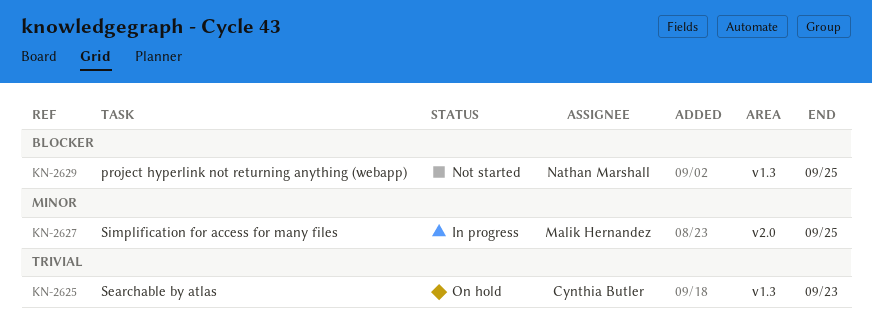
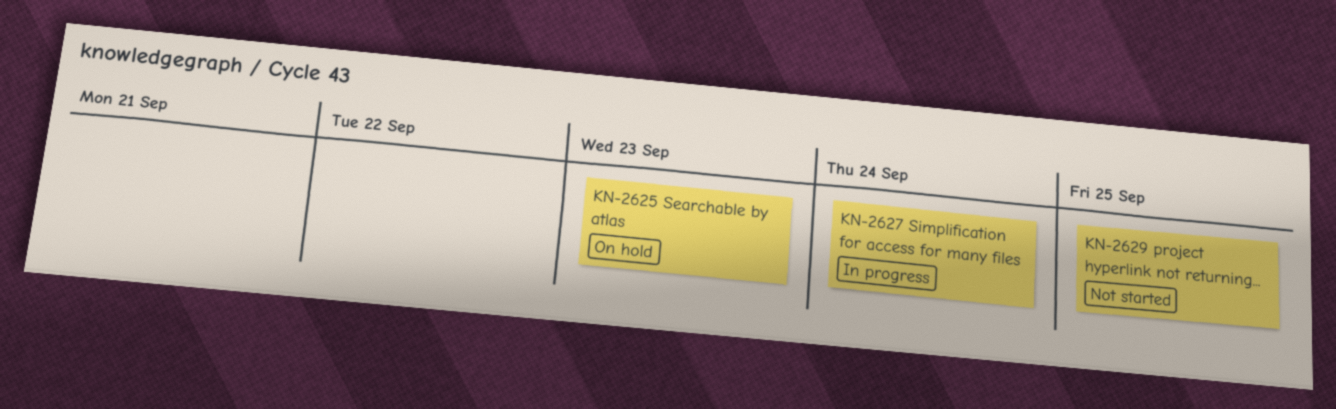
KN-2627, due: Sep 25 -> Sep 24

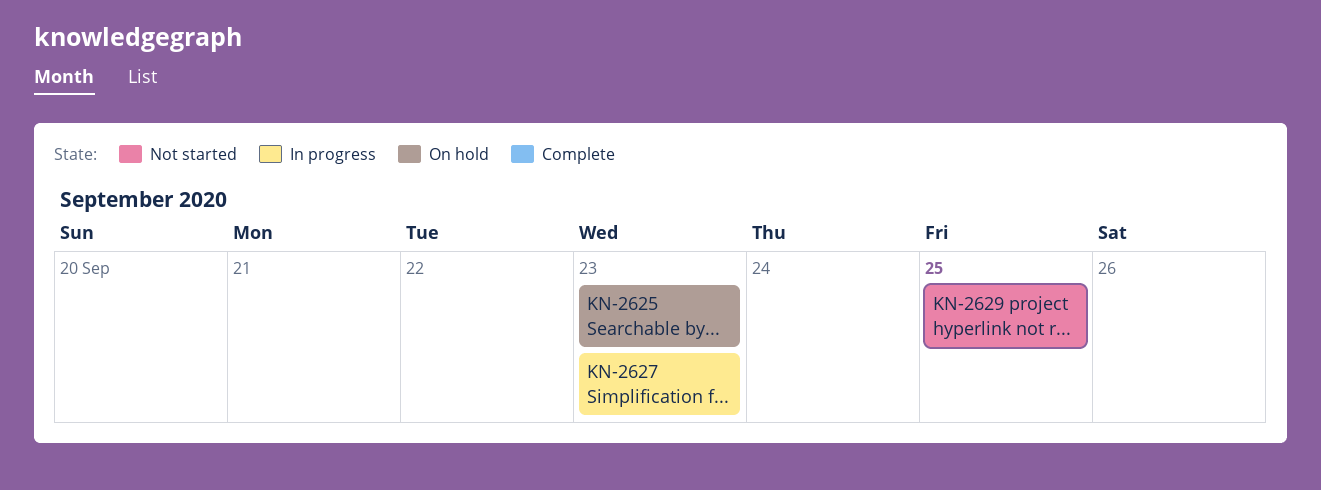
KN-2627, due: Sep 24 -> Sep 23

